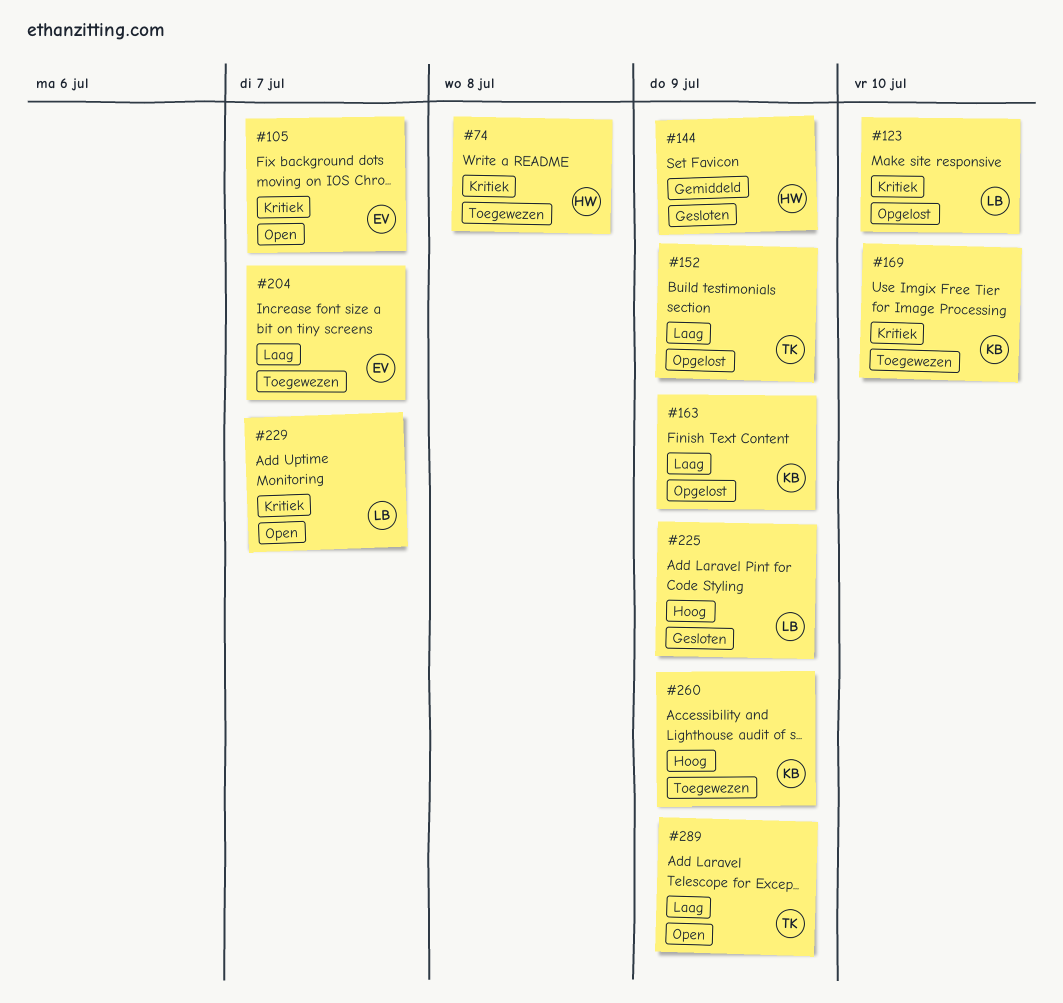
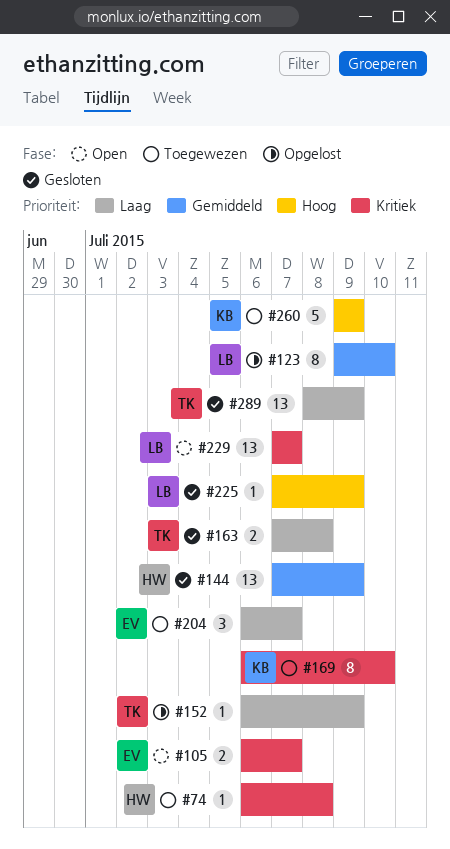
#123, priority: Kritiek -> Gemiddeld
#163, status: Opgelost -> Gesloten
#163, owner: KB -> TK
#163, due: Jul 9 -> Jul 8
#289, status: Open -> Gesloten

